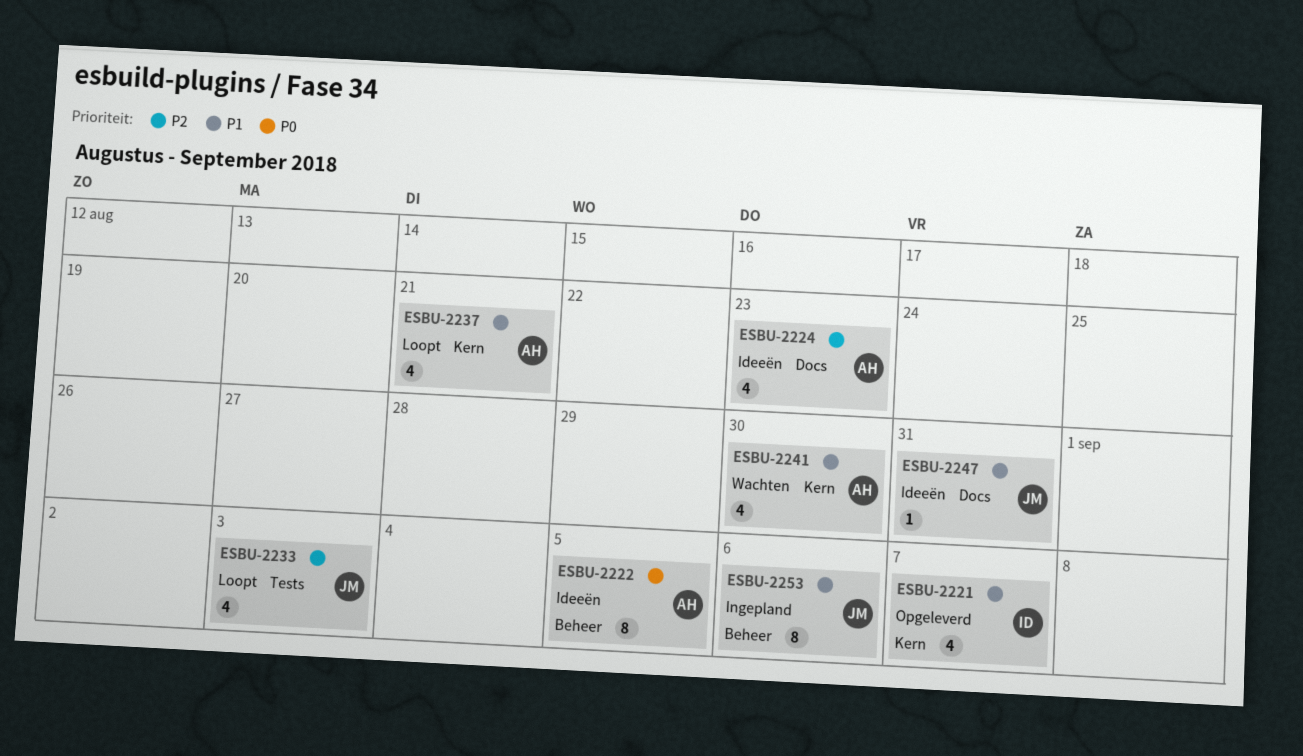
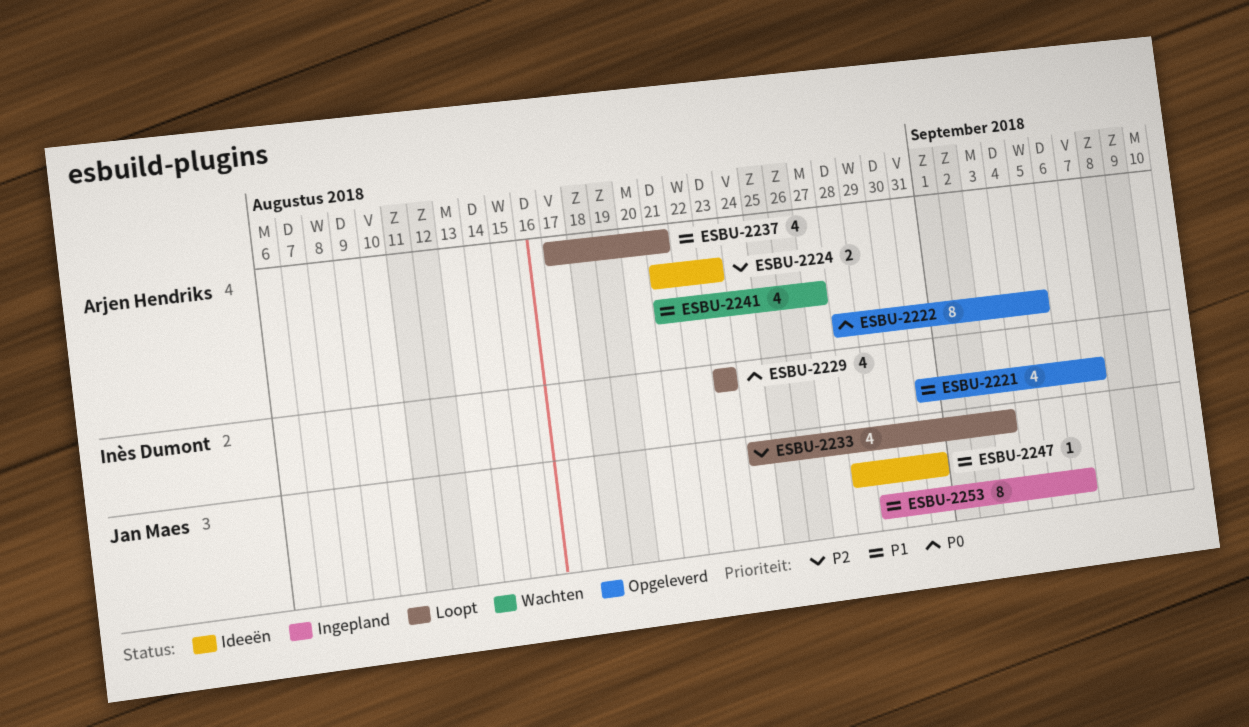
ESBU-2222, status: Ideeën -> Opgeleverd
ESBU-2224, estimate: 4 -> 2
ESBU-2229: none -> present
ESBU-2241, due: Aug 30 -> Aug 27

